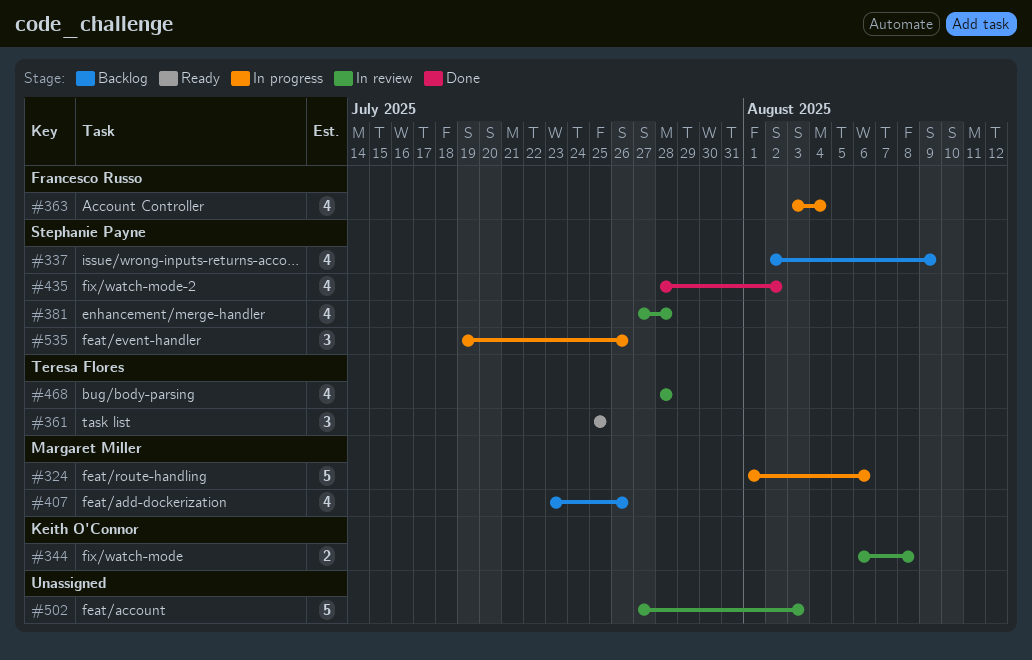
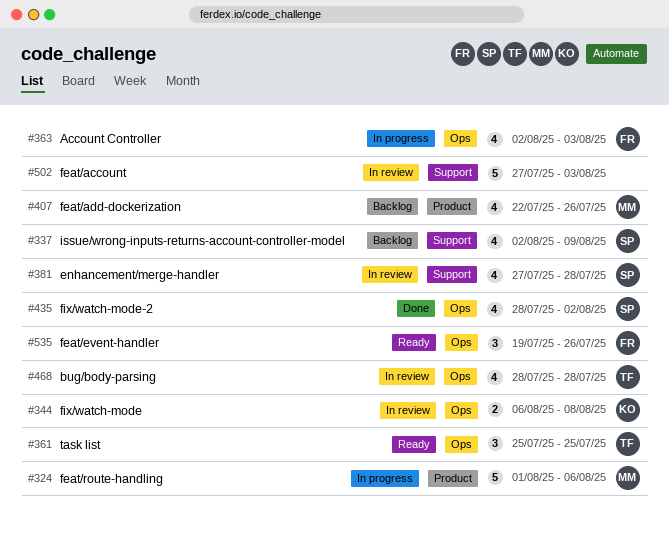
#363, start: Aug 3 -> Aug 2
#363, due: Aug 4 -> Aug 3
#407, start: Jul 23 -> Jul 22
#535, status: In progress -> Ready
#535, owner: Stephanie Payne -> Francesco Russo

